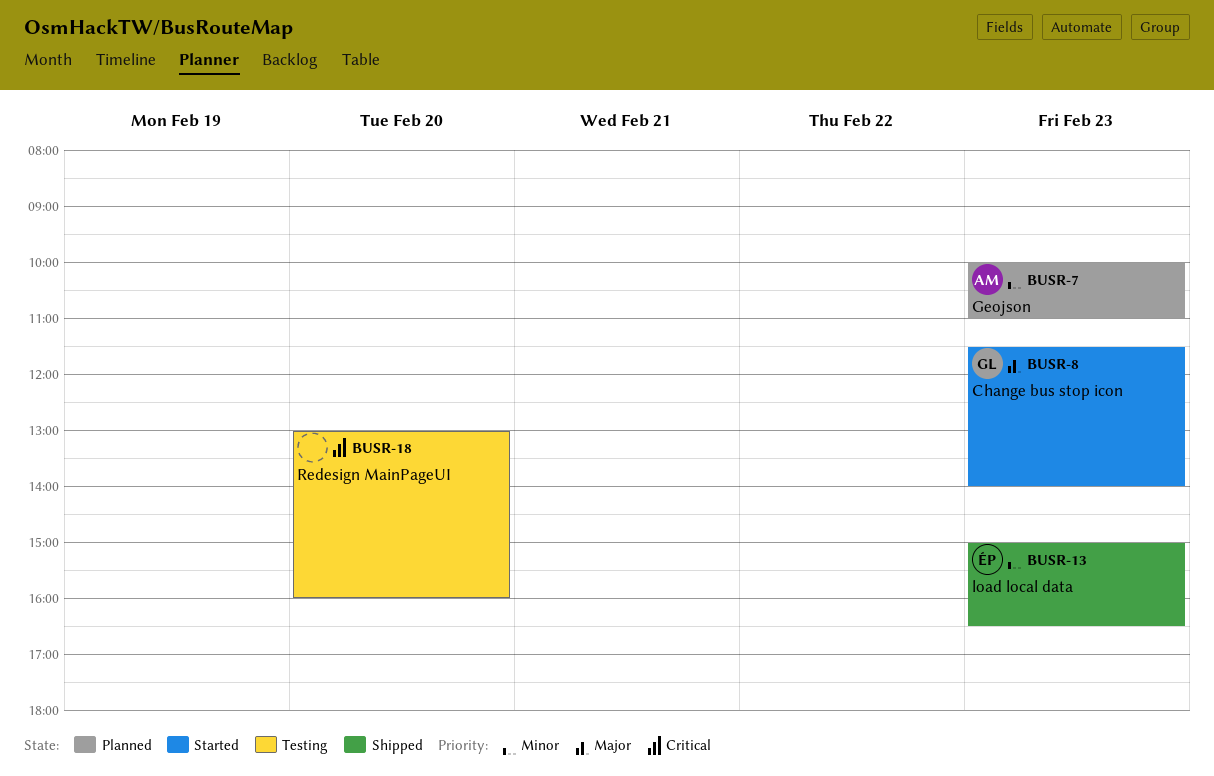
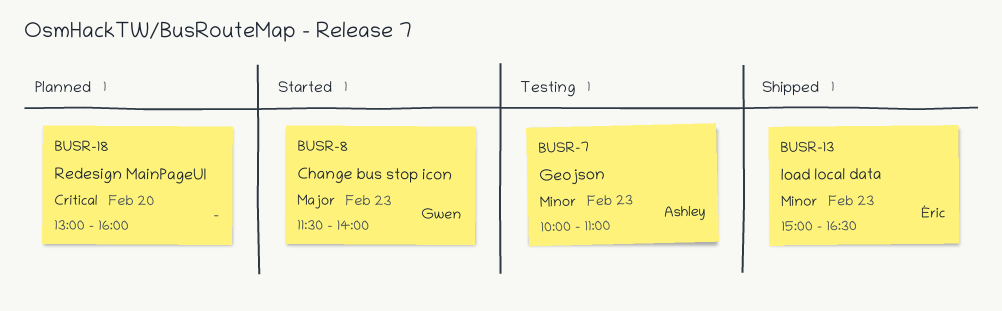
BUSR-7, status: Planned -> Testing
BUSR-18, status: Testing -> Planned

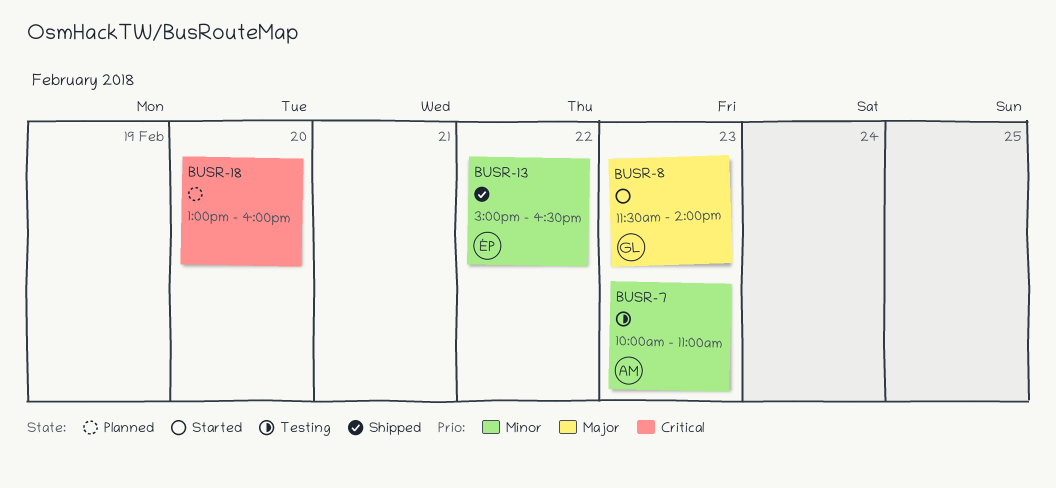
BUSR-13, day: Feb 23 -> Feb 22

